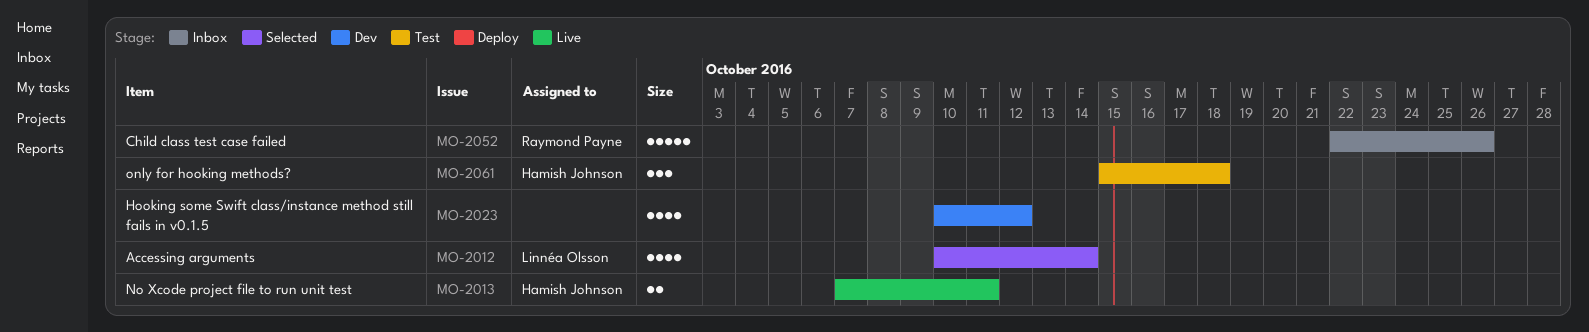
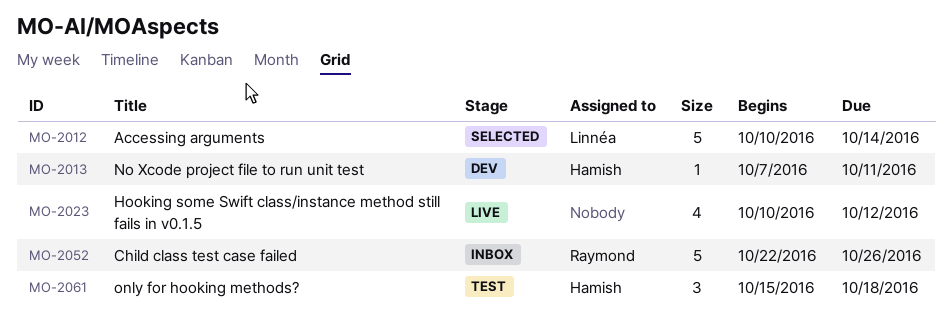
MO-2012, estimate: 4 -> 5
MO-2013, status: Live -> Dev
MO-2013, estimate: 2 -> 1
MO-2023, status: Dev -> Live

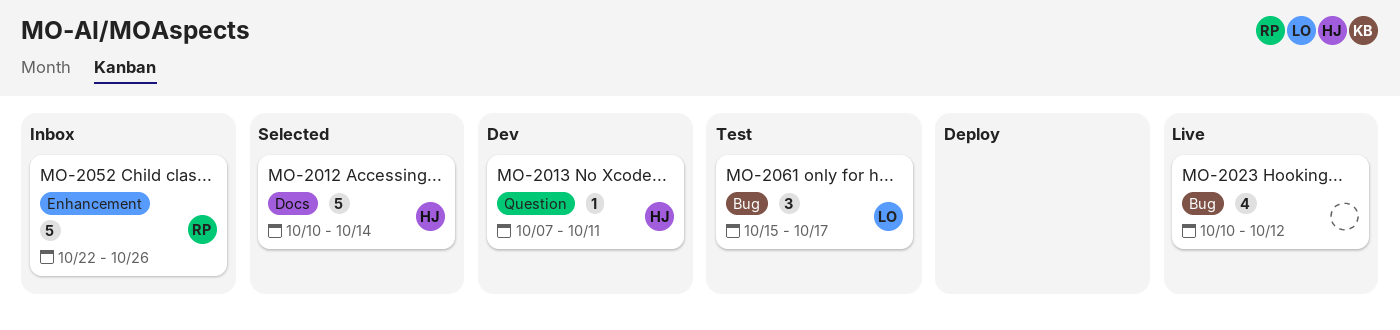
MO-2012, owner: Linnéa -> Hamish
MO-2061, owner: Hamish -> Linnéa
MO-2061, due: Oct 18 -> Oct 17

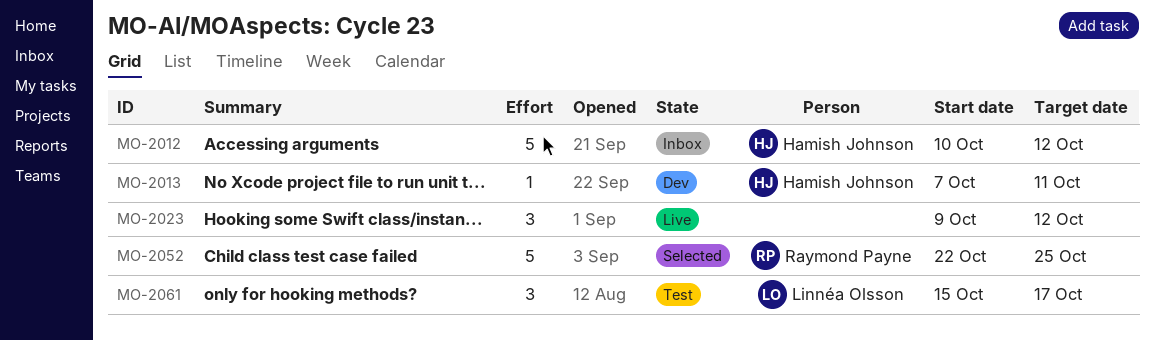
MO-2012, status: Selected -> Inbox
MO-2012, due: Oct 14 -> Oct 12
MO-2023, estimate: 4 -> 3
MO-2023, start: Oct 10 -> Oct 9
MO-2052, status: Inbox -> Selected
MO-2052, due: Oct 26 -> Oct 25

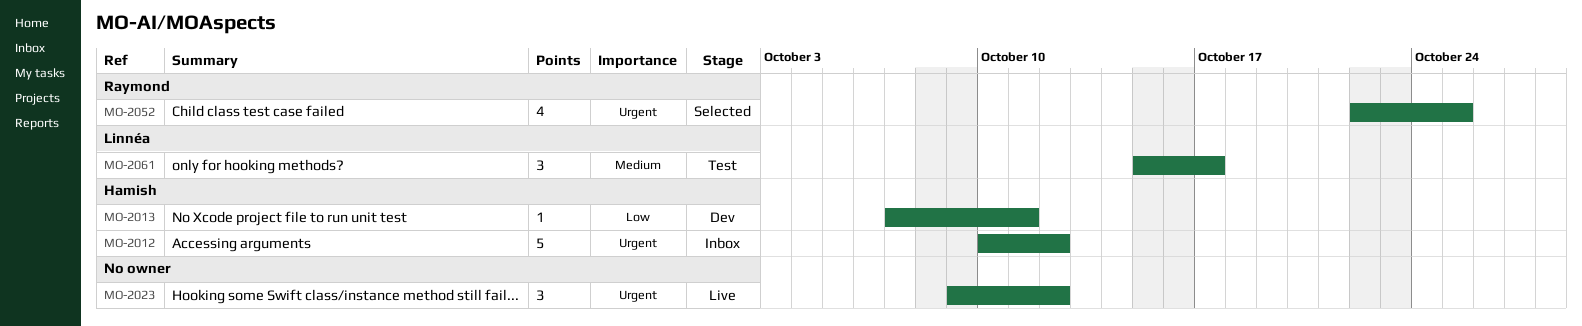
MO-2052, estimate: 5 -> 4

